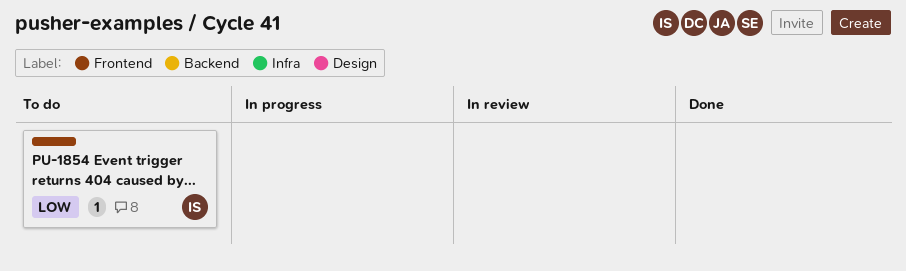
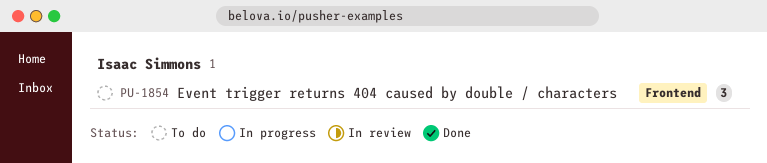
PU-1854, estimate: 1 -> 3

